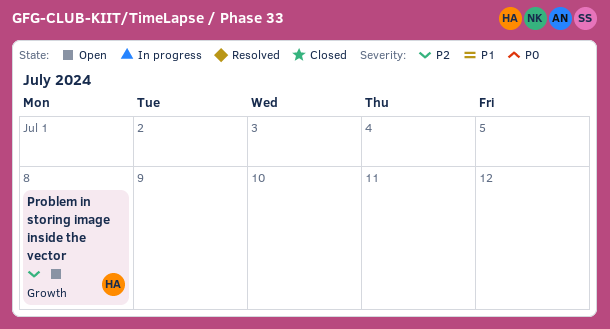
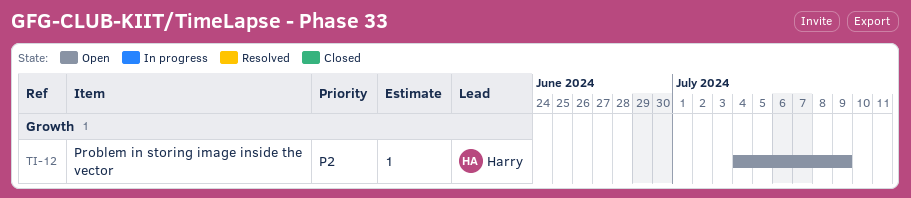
Problem in storing image inside the vector, due: Jul 8 -> Jul 9

